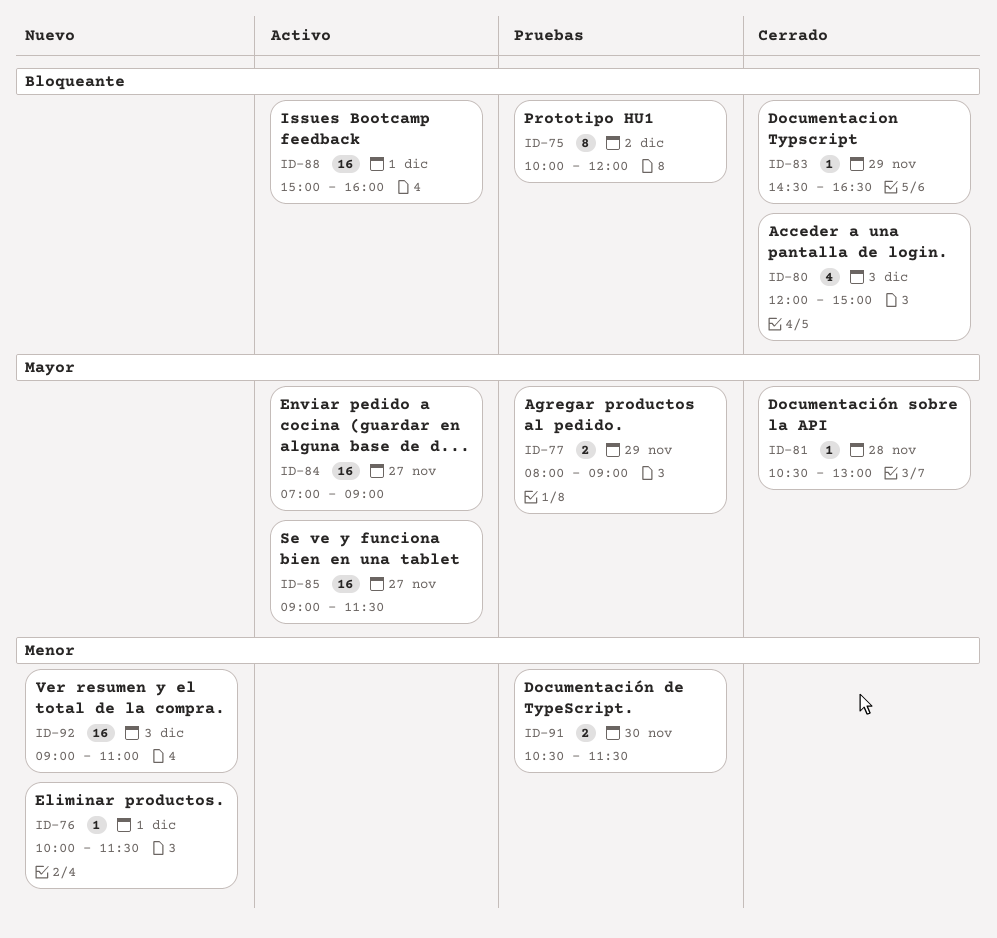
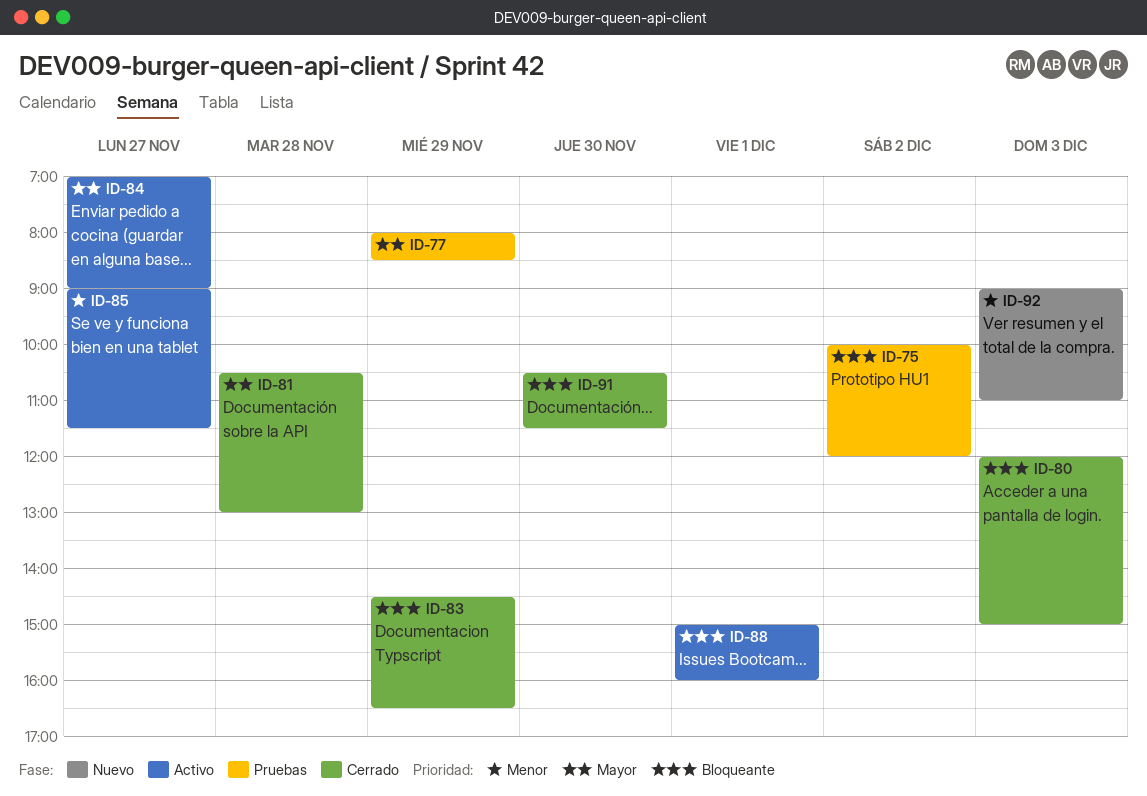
ID-76: present -> none
ID-77, ends: 09:00 -> 08:30
ID-85, priority: Mayor -> Menor
ID-91, status: Pruebas -> Cerrado
ID-91, priority: Menor -> Bloqueante

